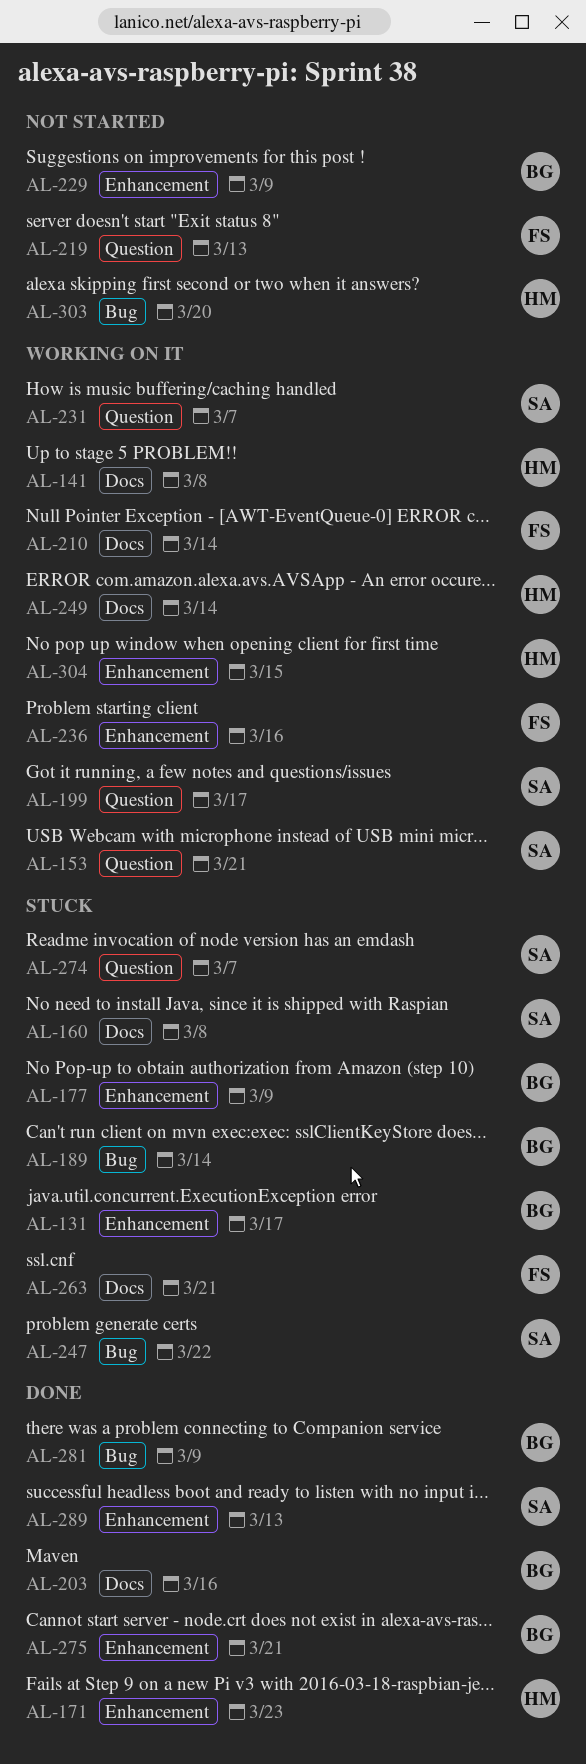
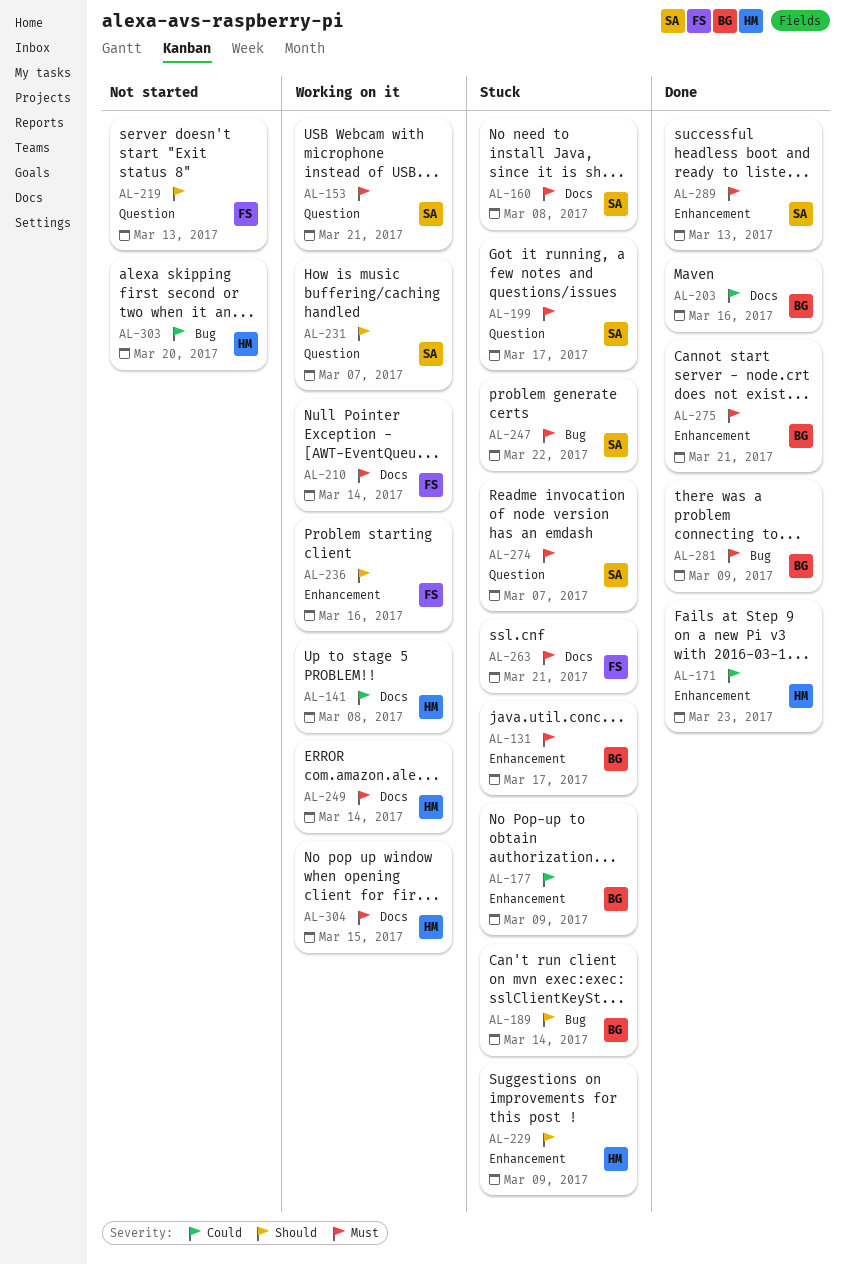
AL-199, status: Working on it -> Stuck
AL-229, status: Not started -> Stuck
AL-229, owner: BG -> HM
AL-304, label: Enhancement -> Docs

